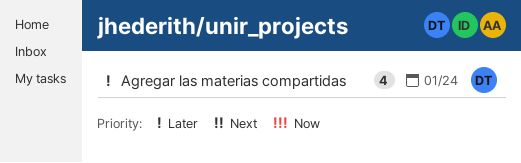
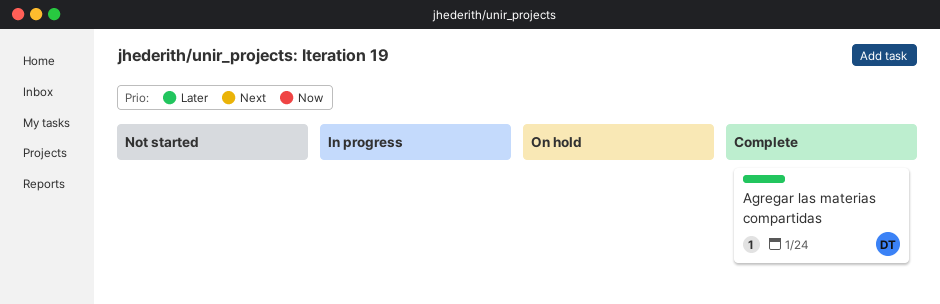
Agregar las materias compartidas, estimate: 4 -> 1

